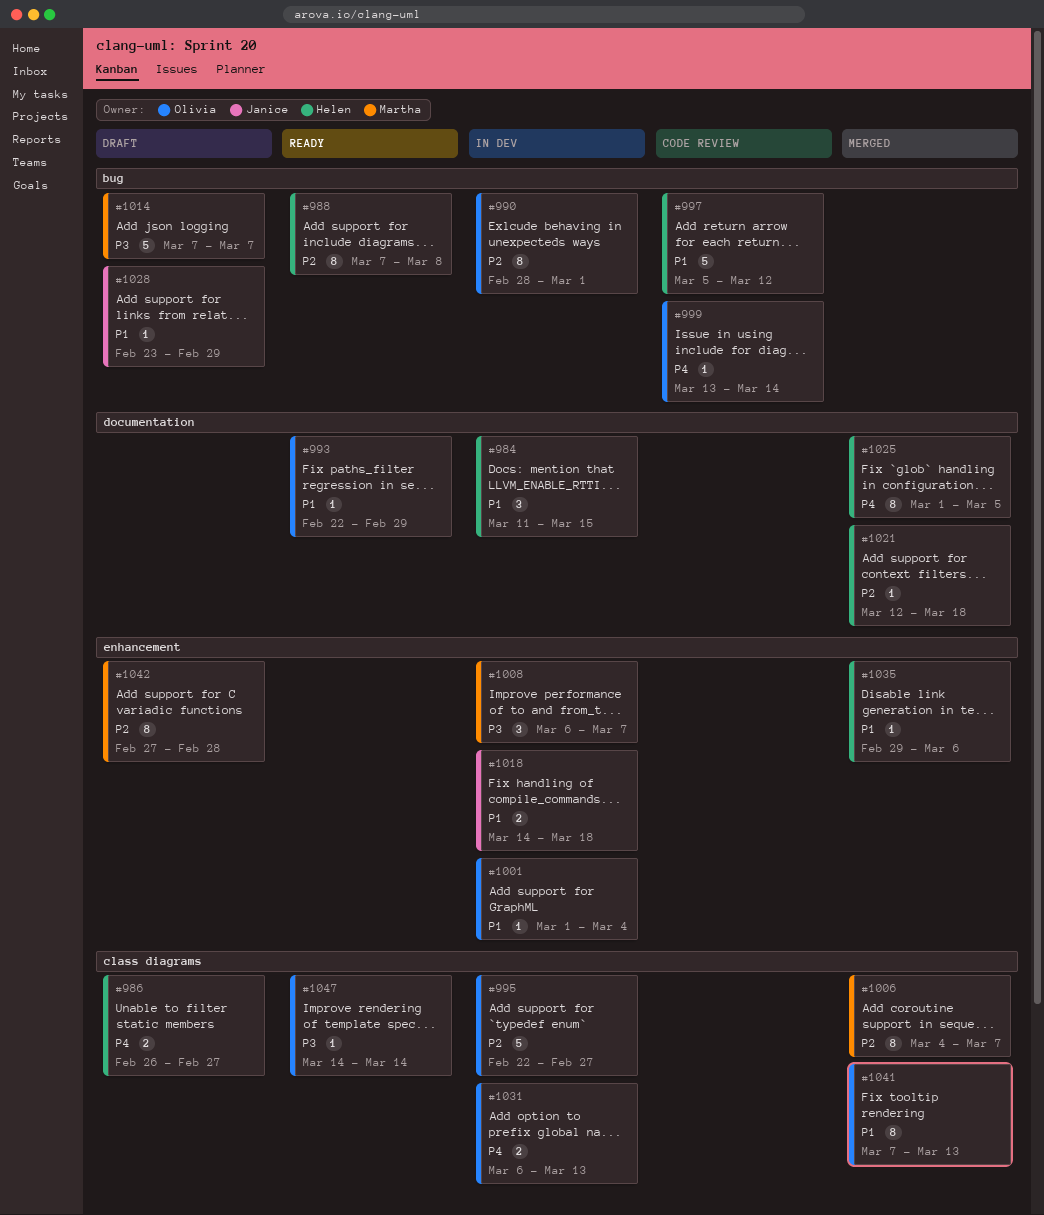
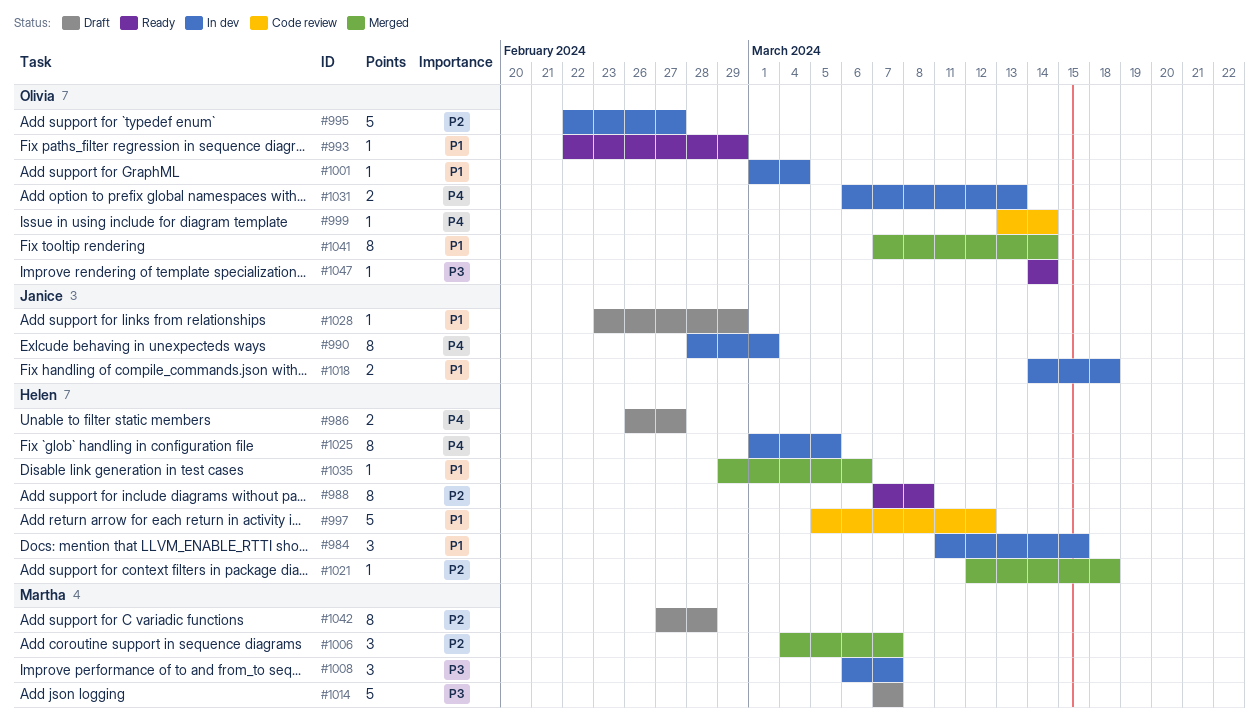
#990, owner: Olivia -> Janice
#990, priority: P2 -> P4
#1006, estimate: 8 -> 3
#1025, status: Merged -> In dev
#1041, due: Mar 13 -> Mar 14

